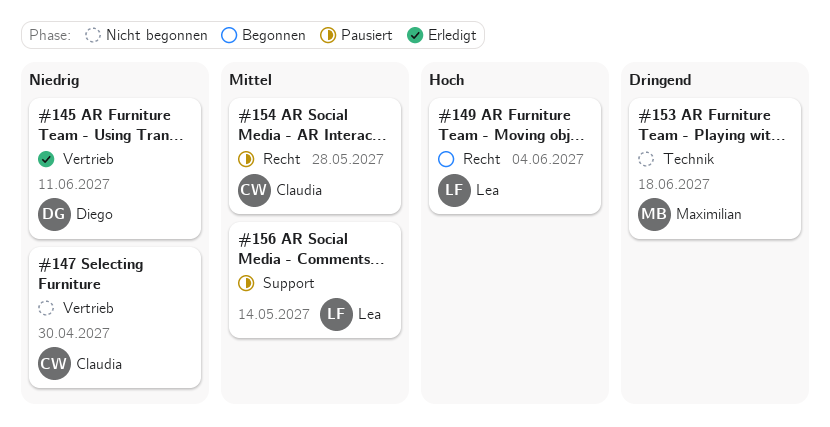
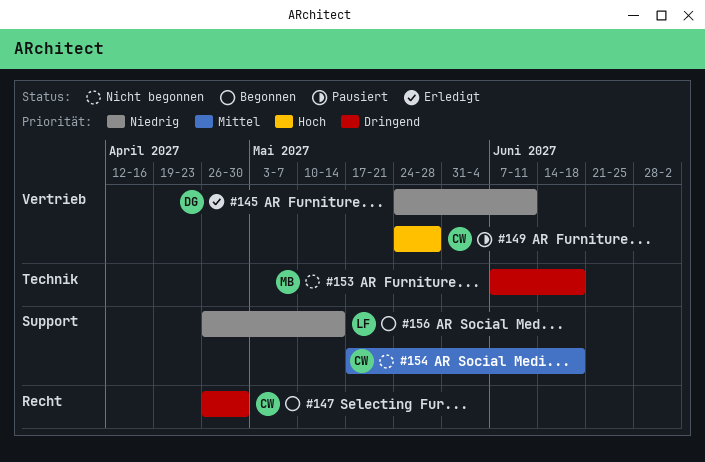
#147, status: Nicht begonnen -> Begonnen
#147, priority: Niedrig -> Dringend
#147, label: Vertrieb -> Recht
#149, status: Begonnen -> Pausiert
#149, owner: Lea -> Claudia
#149, label: Recht -> Vertrieb
#149, due: Jun 4 -> May 28
#154, status: Pausiert -> Nicht begonnen
#154, label: Recht -> Support
#154, due: May 28 -> Jun 18
#156, status: Pausiert -> Begonnen
#156, priority: Mittel -> Niedrig

